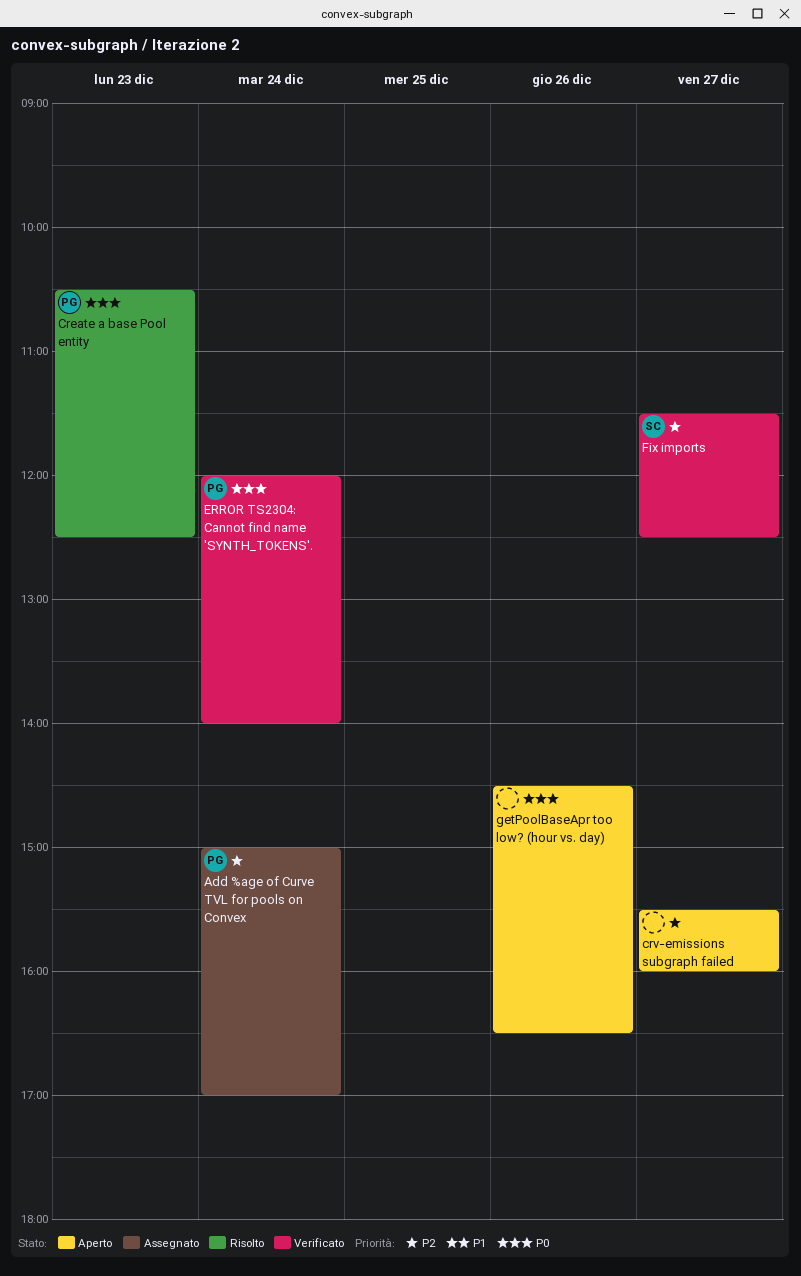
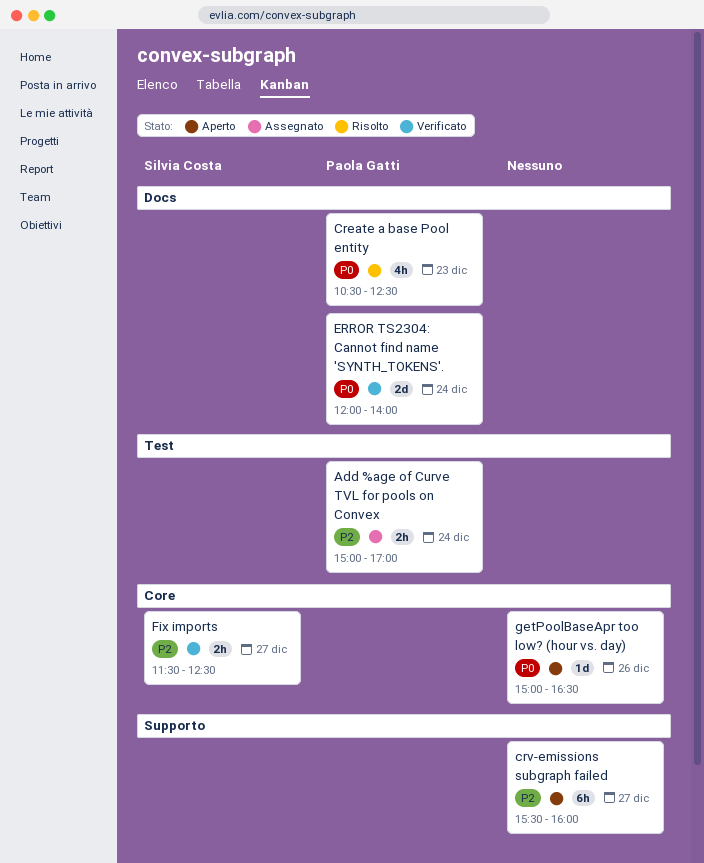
getPoolBaseApr too low? (hour vs. day), begins: 14:30 -> 15:00

